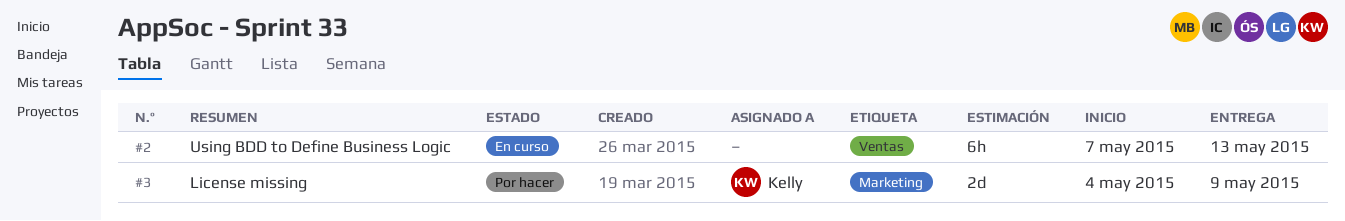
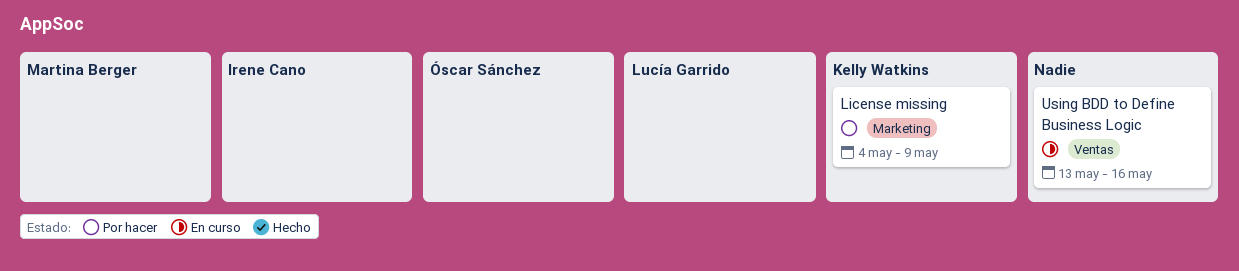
Using BDD to Define Business Logic, start: May 7 -> May 13
Using BDD to Define Business Logic, due: May 13 -> May 16

